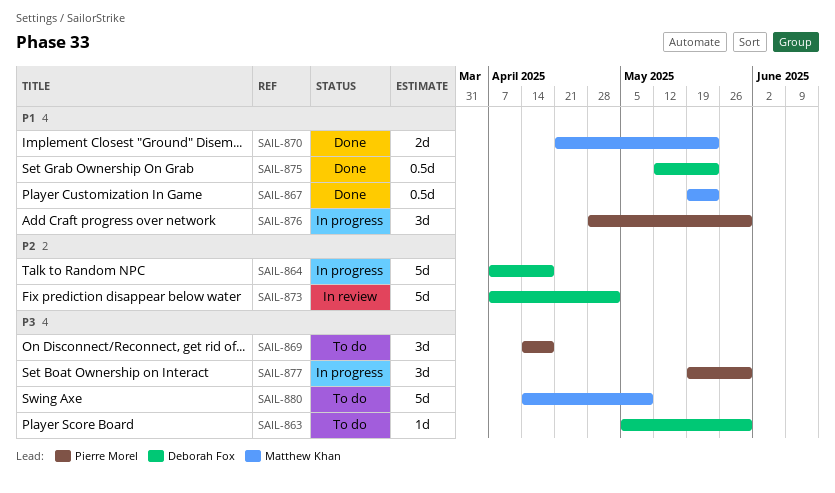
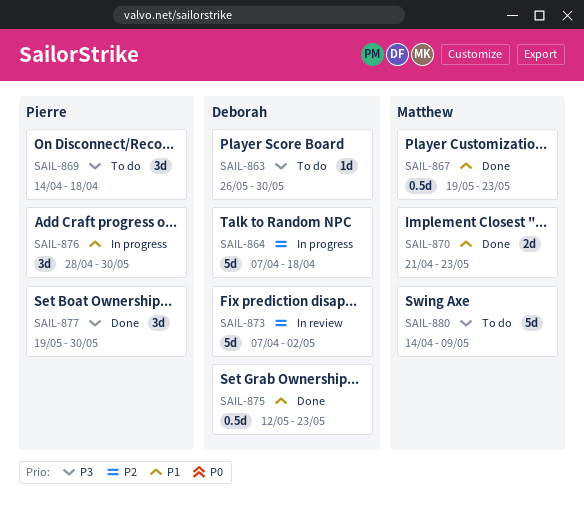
SAIL-863, start: May 5 -> May 26
SAIL-877, status: In progress -> Done

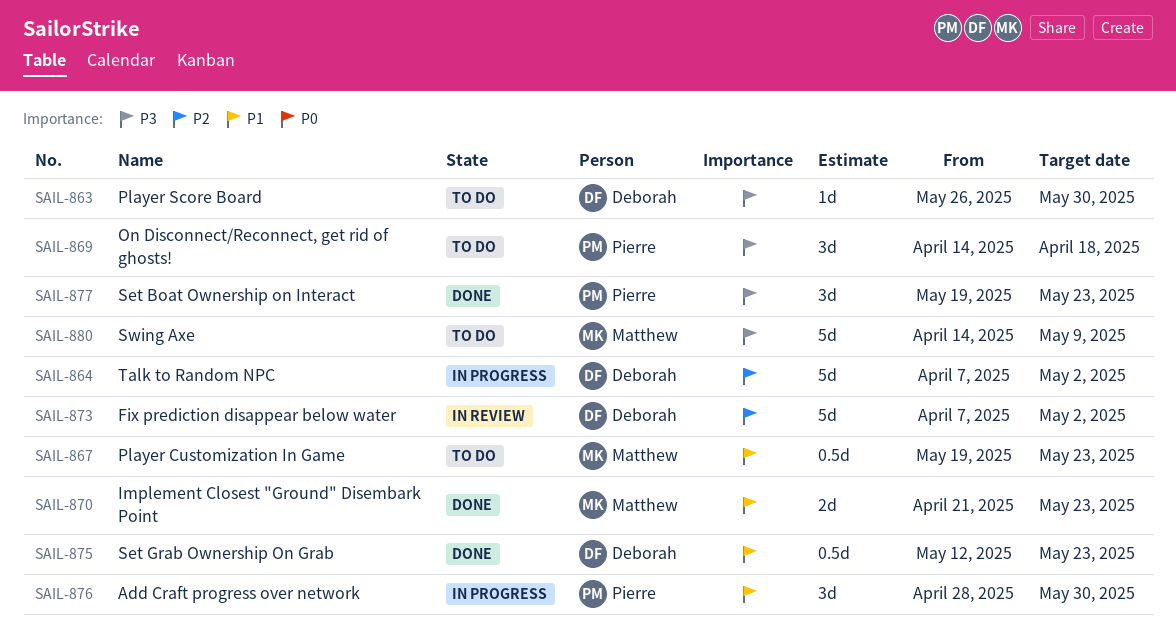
SAIL-864, due: Apr 18 -> May 2
SAIL-867, status: Done -> To do
SAIL-877, due: May 30 -> May 23

